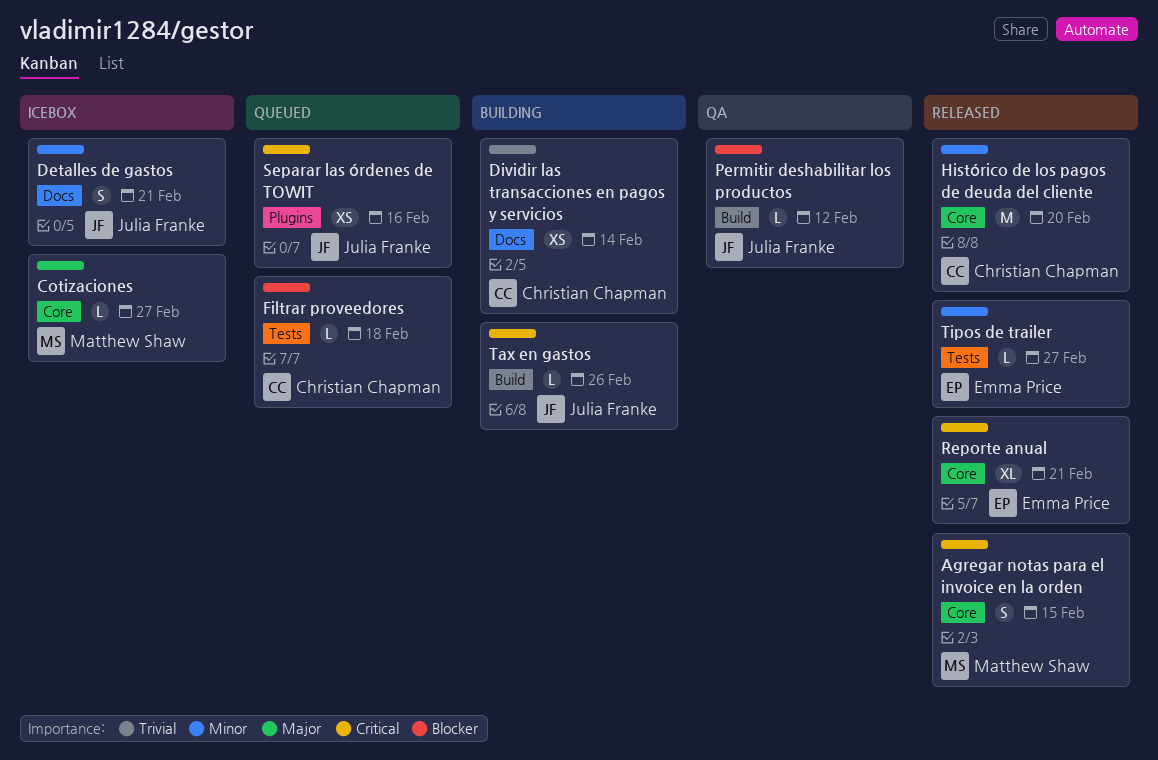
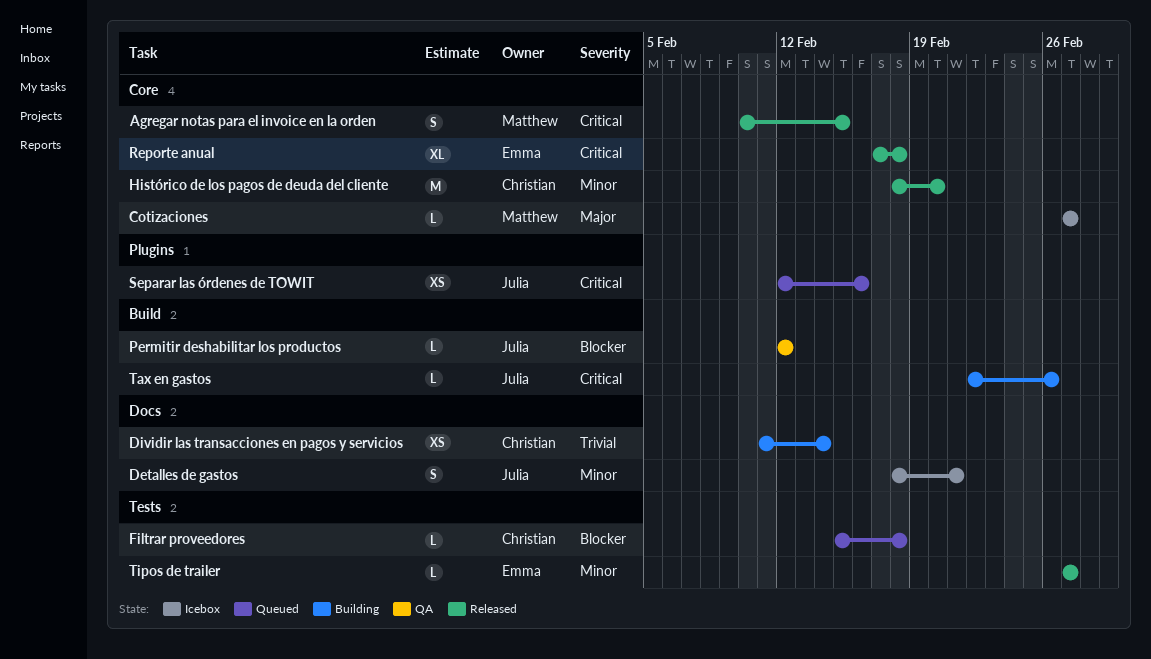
Reporte anual, due: Feb 21 -> Feb 18

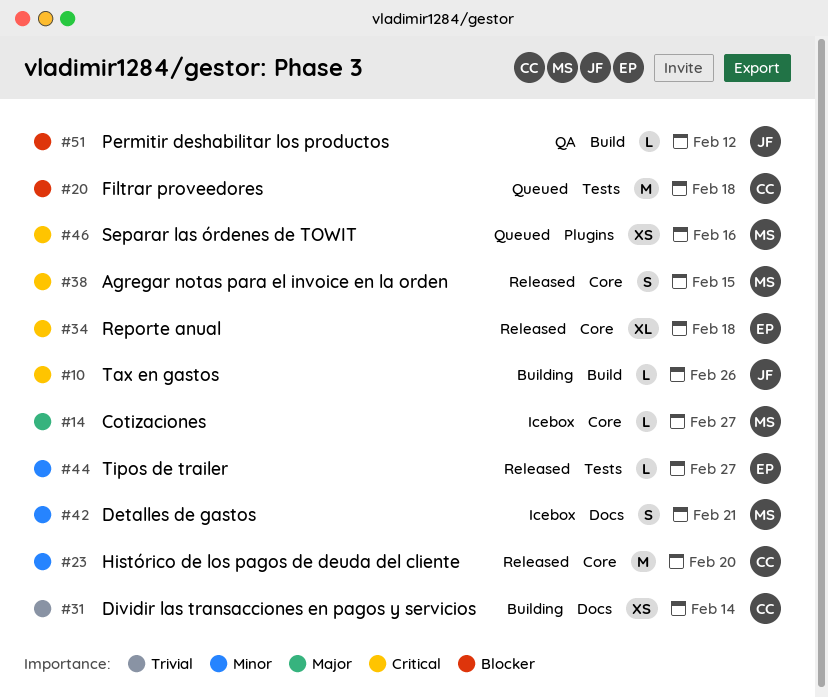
Detalles de gastos, owner: Julia -> Matthew
Filtrar proveedores, estimate: L -> M
Separar las órdenes de TOWIT, owner: Julia -> Matthew

